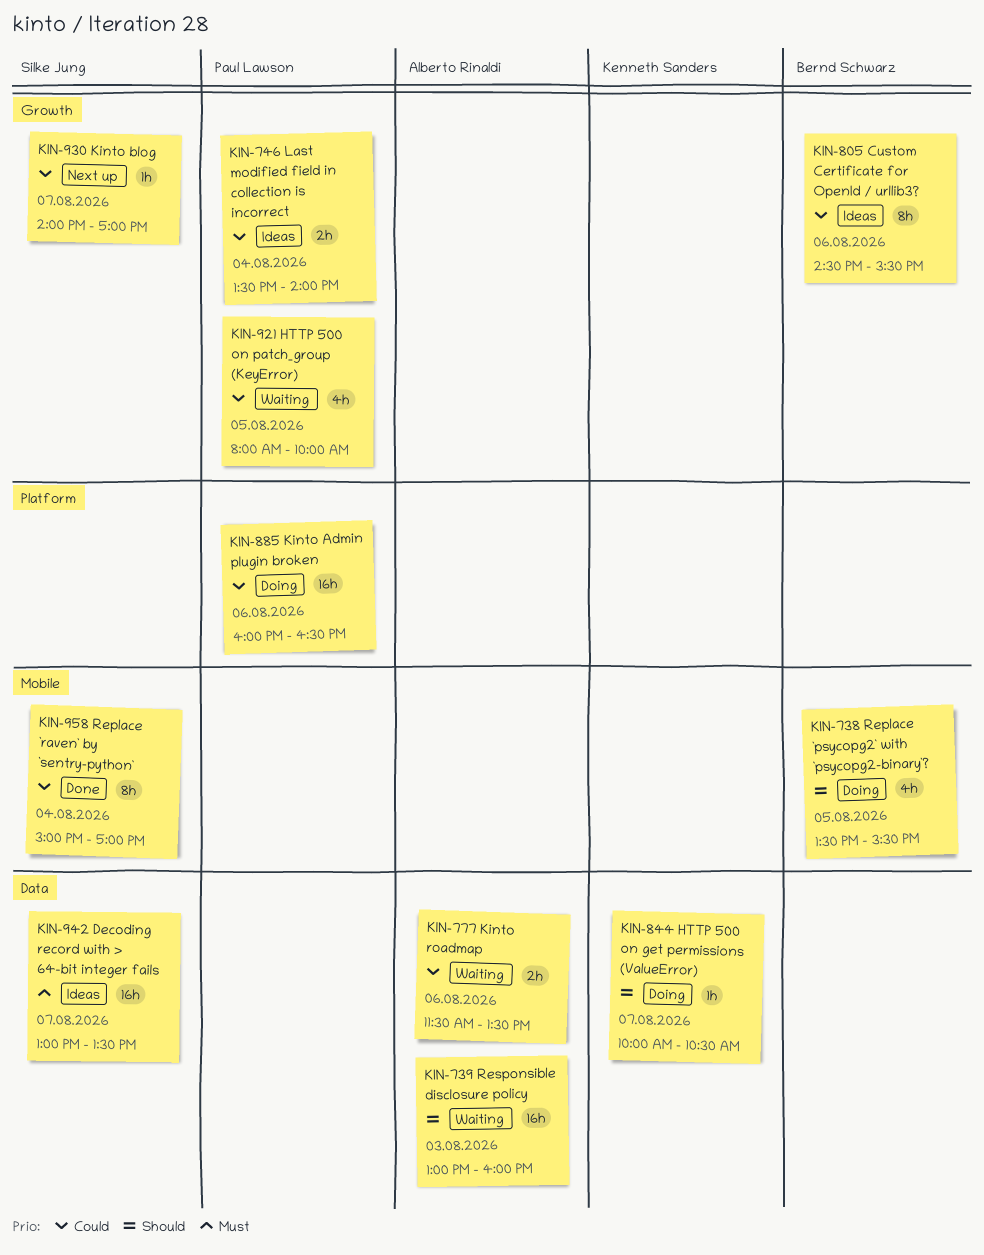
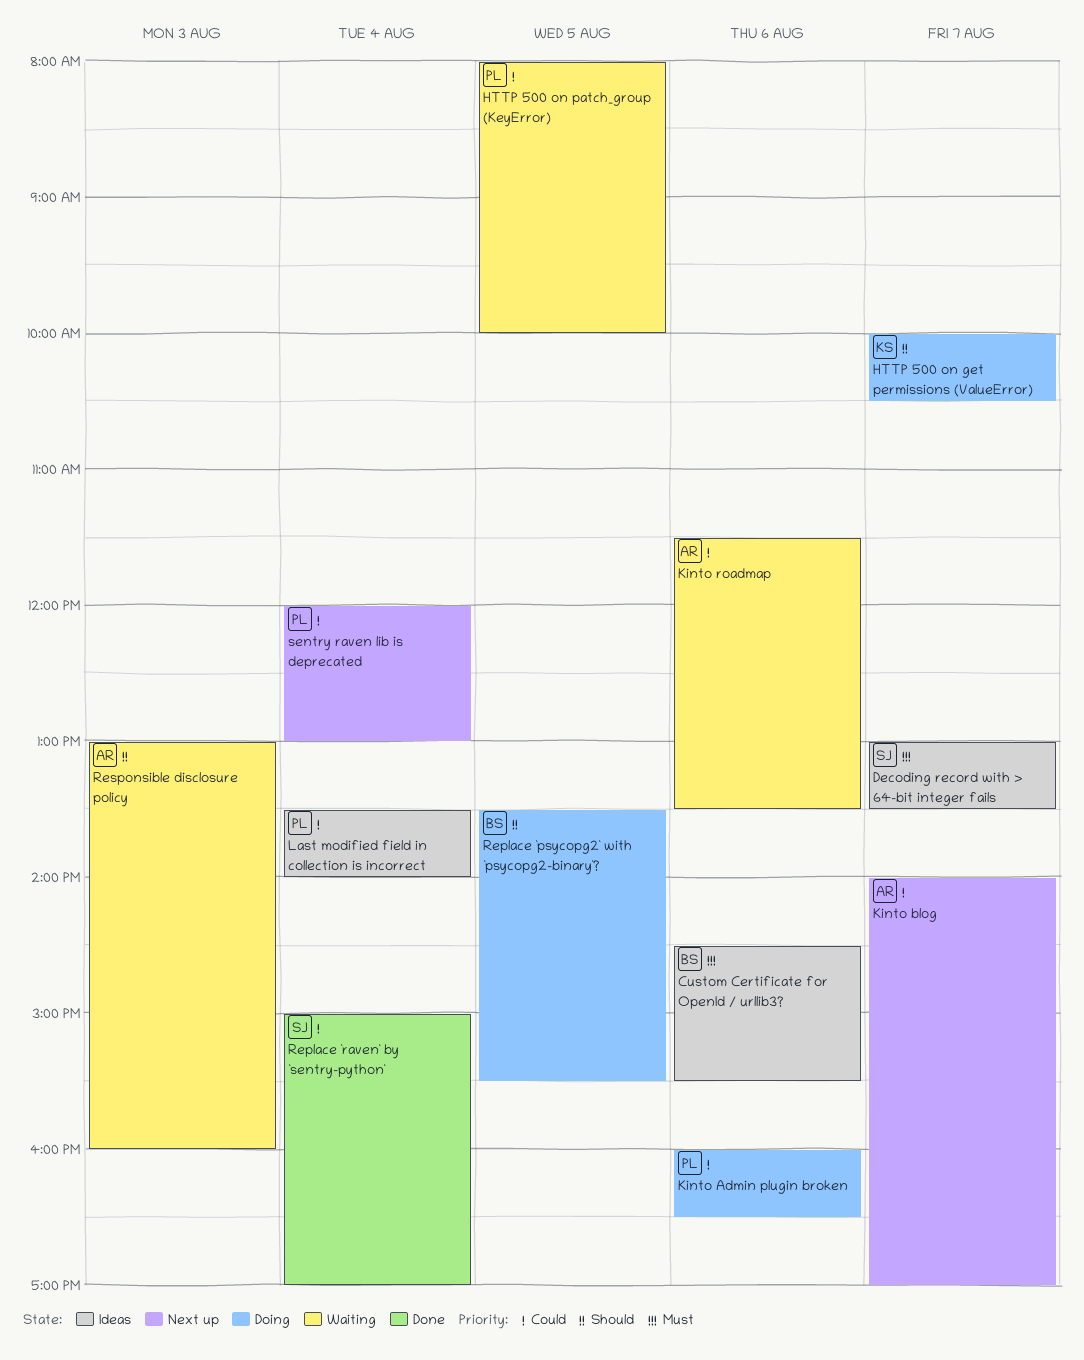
Custom Certificate for OpenId / urllib3?, priority: Could -> Must
Kinto blog, owner: Silke Jung -> Alberto Rinaldi
sentry raven lib is deprecated: none -> present

